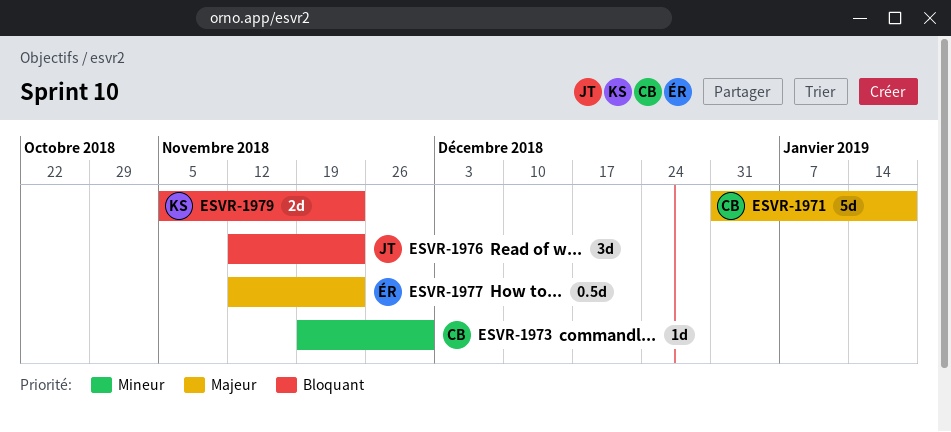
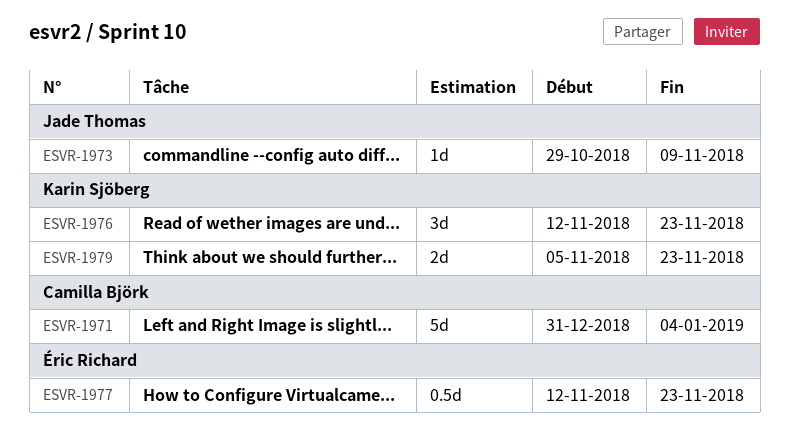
ESVR-1971, due: Jan 18 -> Jan 4
ESVR-1973, owner: Camilla Björk -> Jade Thomas
ESVR-1973, start: Nov 19 -> Oct 29
ESVR-1973, due: Nov 30 -> Nov 9
ESVR-1976, owner: Jade Thomas -> Karin Sjöberg

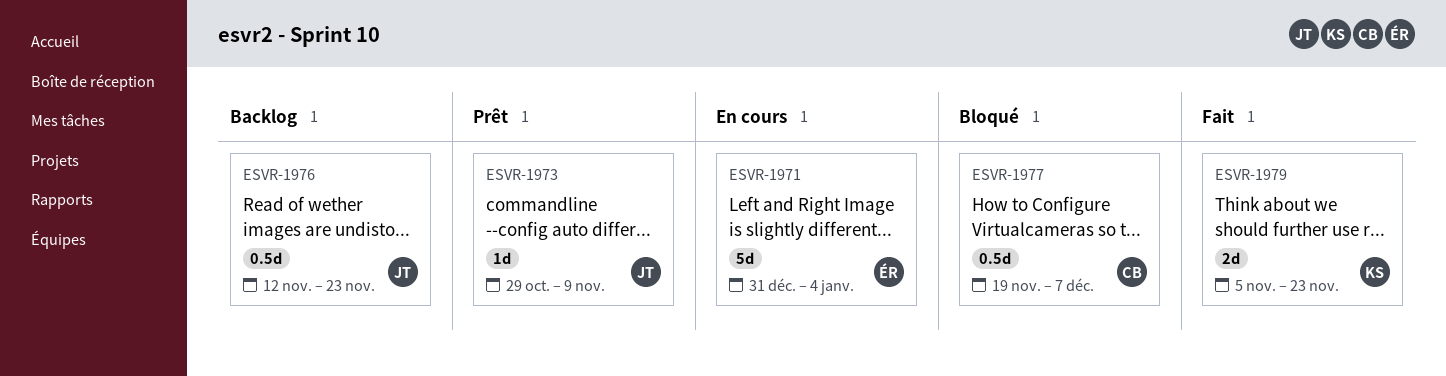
ESVR-1971, owner: Camilla Björk -> Éric Richard
ESVR-1976, owner: Karin Sjöberg -> Jade Thomas
ESVR-1976, estimate: 3d -> 0.5d
ESVR-1977, owner: Éric Richard -> Camilla Björk
ESVR-1977, start: Nov 12 -> Nov 19
ESVR-1977, due: Nov 23 -> Dec 7

